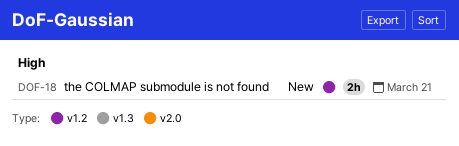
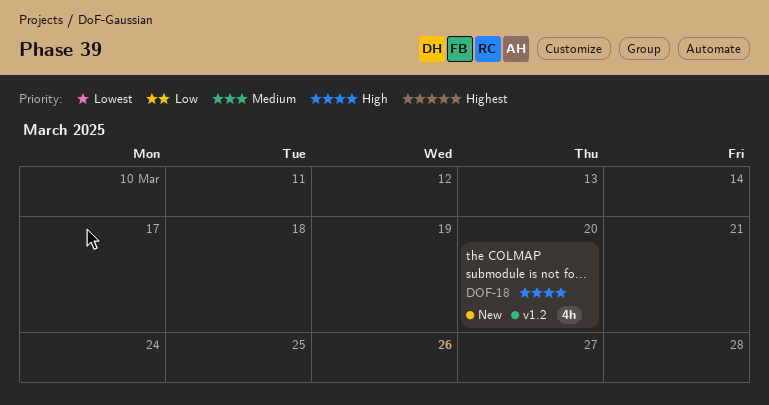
DOF-18, estimate: 2h -> 4h
DOF-18, due: Mar 21 -> Mar 20

